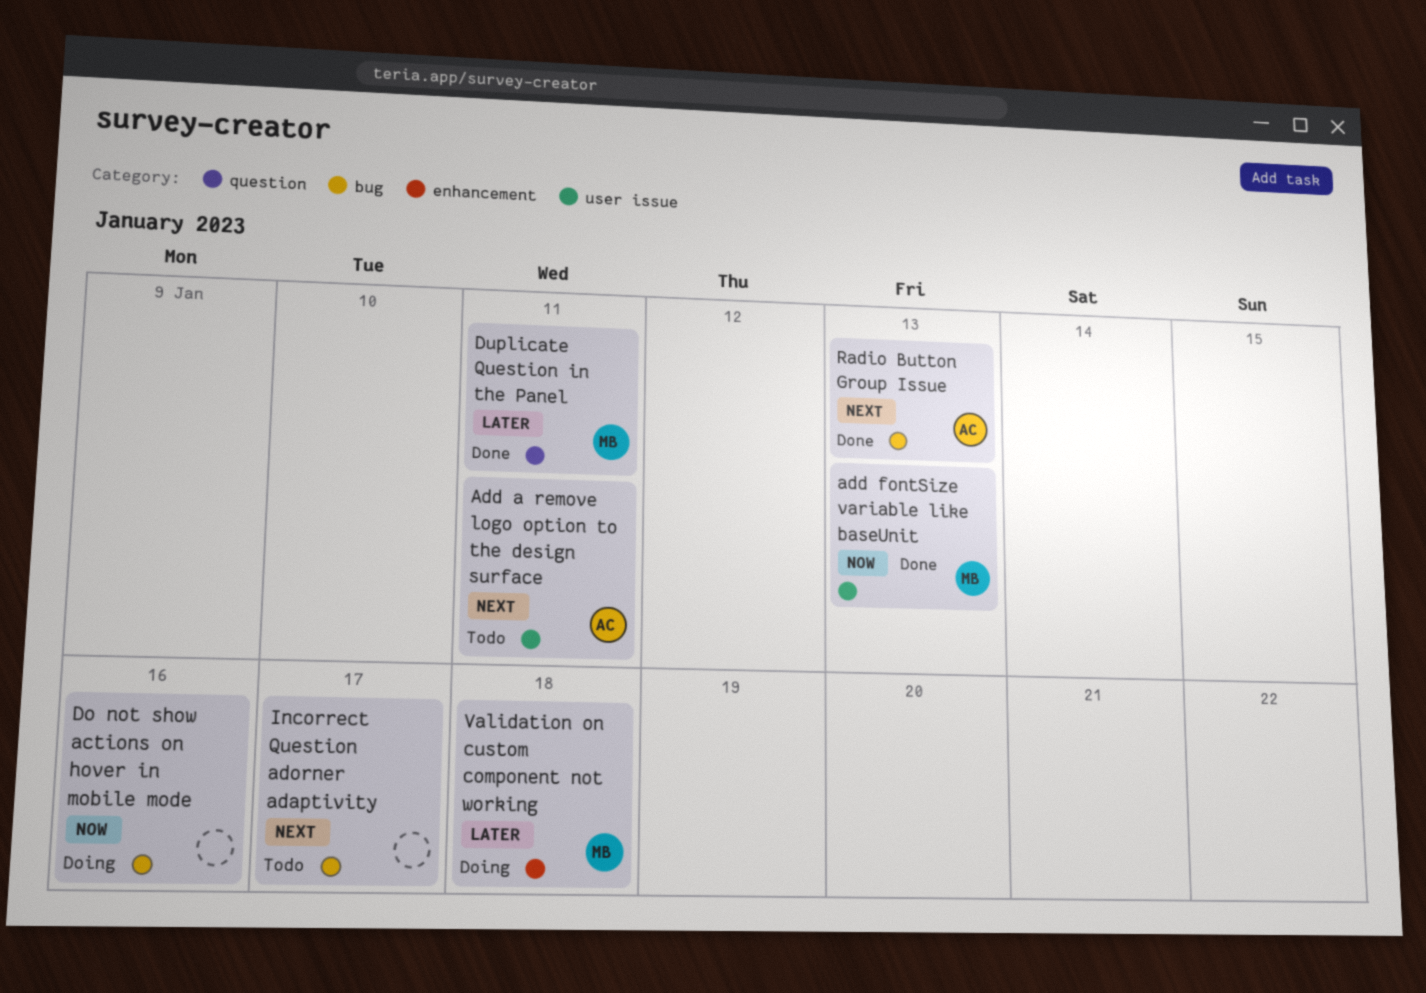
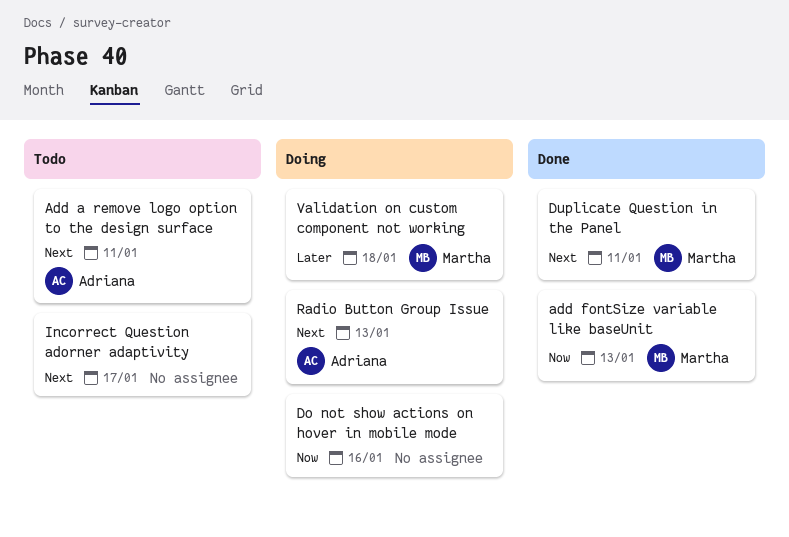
Duplicate Question in the Panel, priority: Later -> Next
Radio Button Group Issue, status: Done -> Doing

